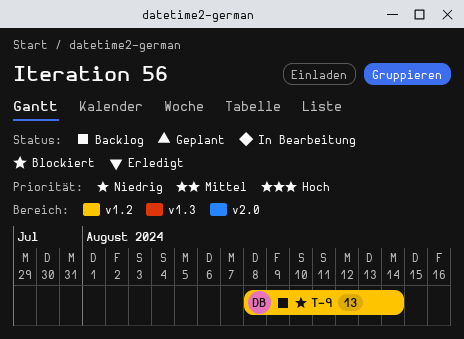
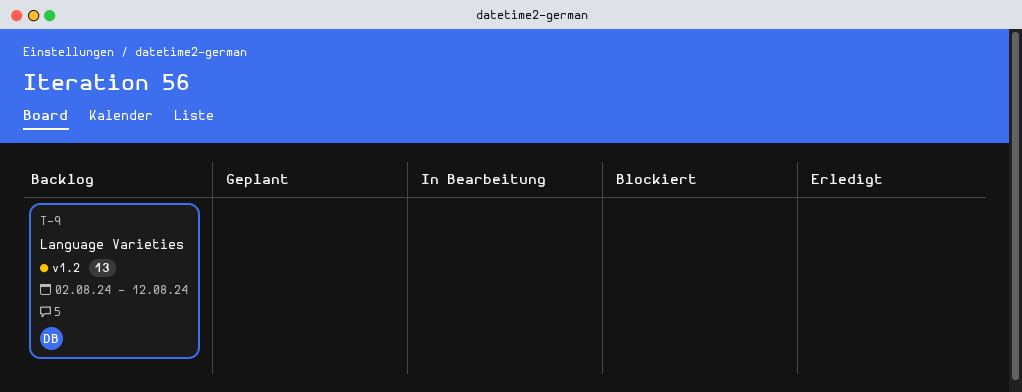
T-9, start: Aug 8 -> Aug 2
T-9, due: Aug 14 -> Aug 12

